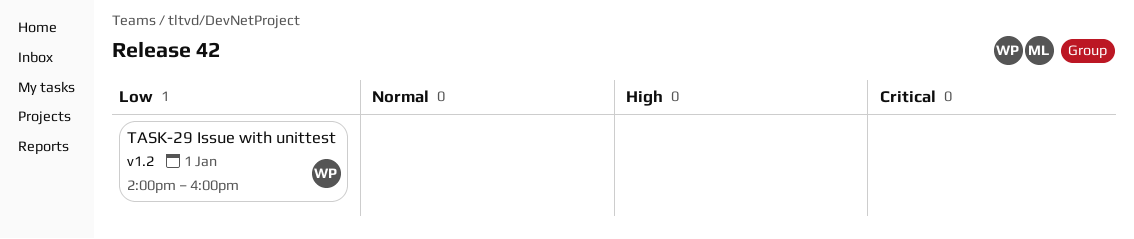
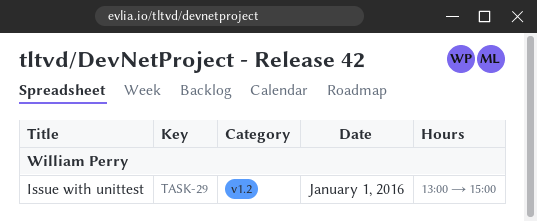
TASK-29, begins: 14:00 -> 13:00
TASK-29, ends: 16:00 -> 15:00

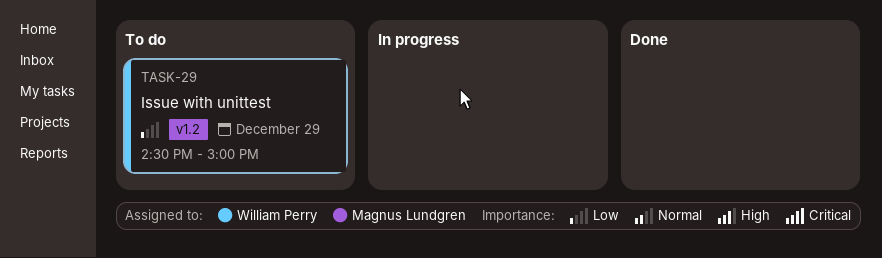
TASK-29, day: Jan 1 -> Dec 29
TASK-29, begins: 13:00 -> 14:30

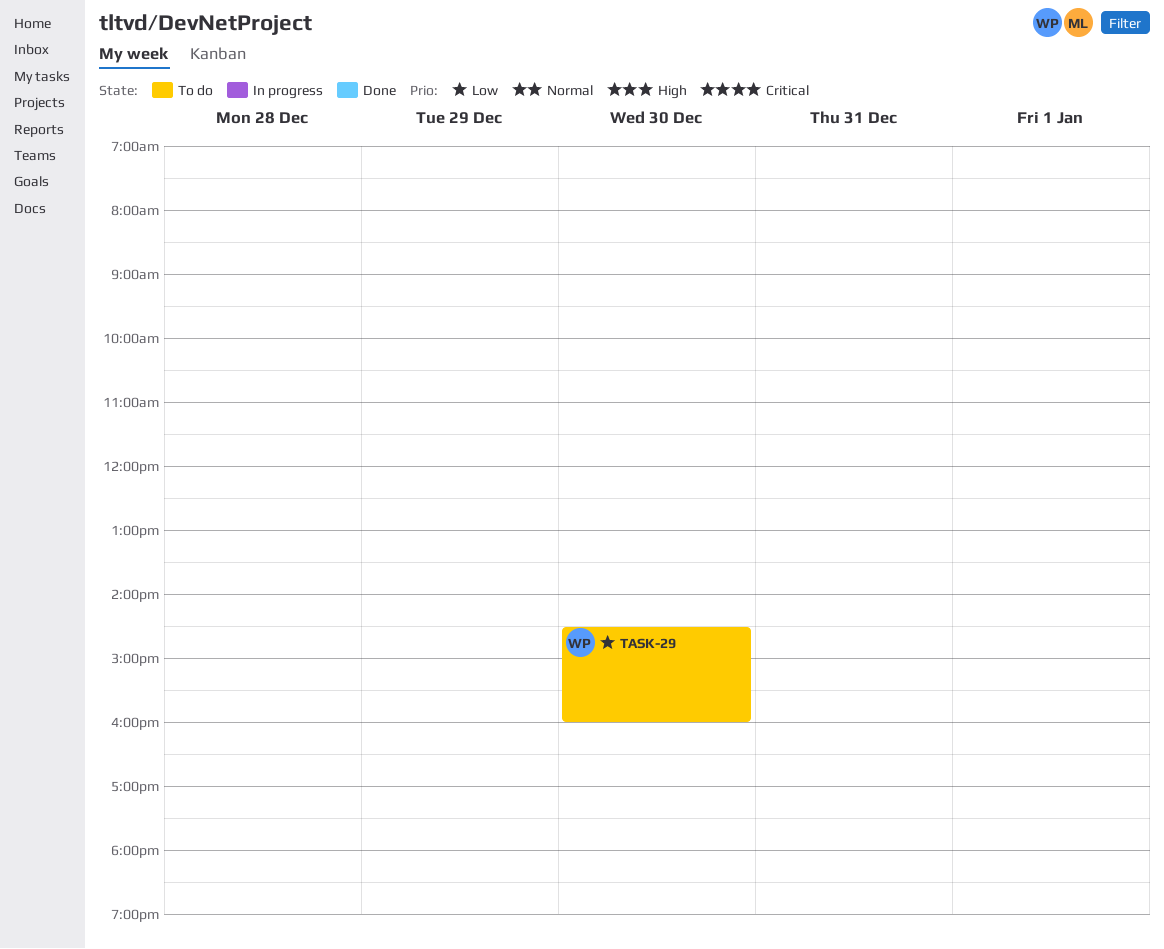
TASK-29, day: Dec 29 -> Dec 30
TASK-29, ends: 15:00 -> 16:00

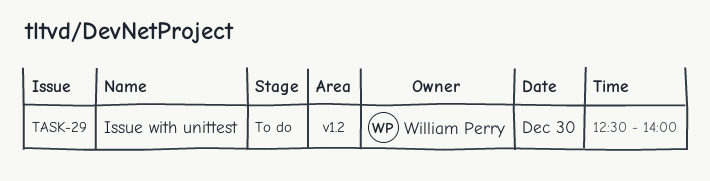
TASK-29, begins: 14:30 -> 12:30
TASK-29, ends: 16:00 -> 14:00

